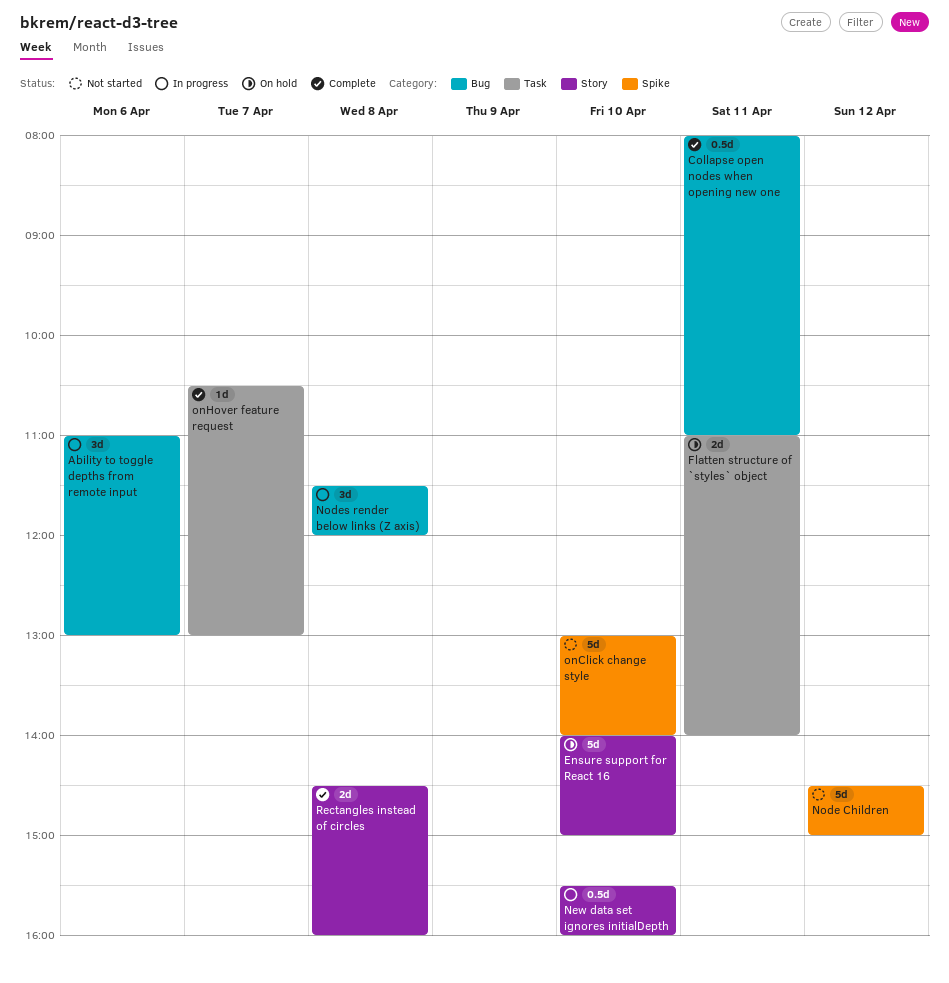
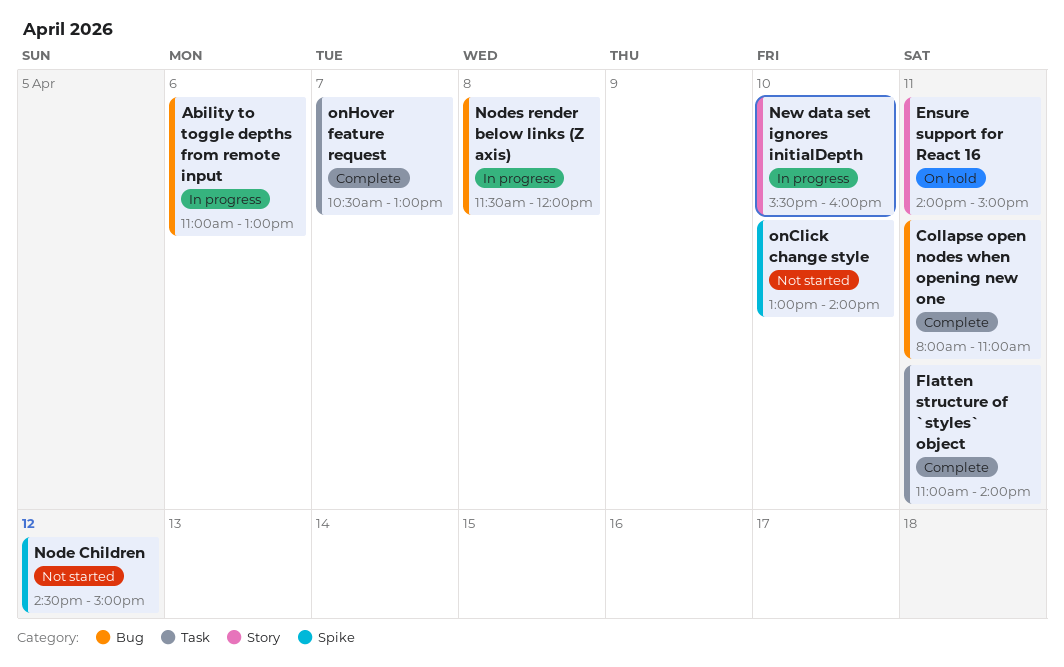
Ensure support for React 16, day: Apr 10 -> Apr 11
Flatten structure of `styles` object, status: On hold -> Complete
Rectangles instead of circles: present -> none

